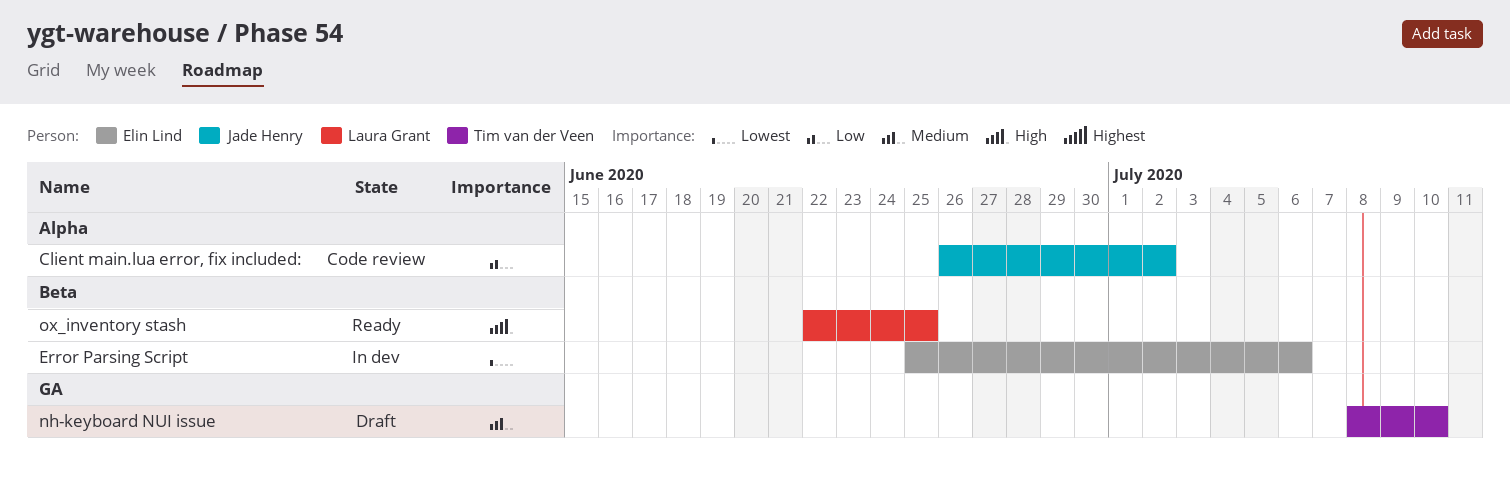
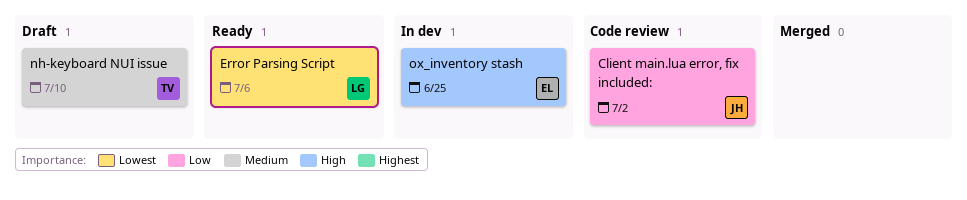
Error Parsing Script, status: In dev -> Ready
Error Parsing Script, owner: Elin Lind -> Laura Grant
ox_inventory stash, status: Ready -> In dev
ox_inventory stash, owner: Laura Grant -> Elin Lind

